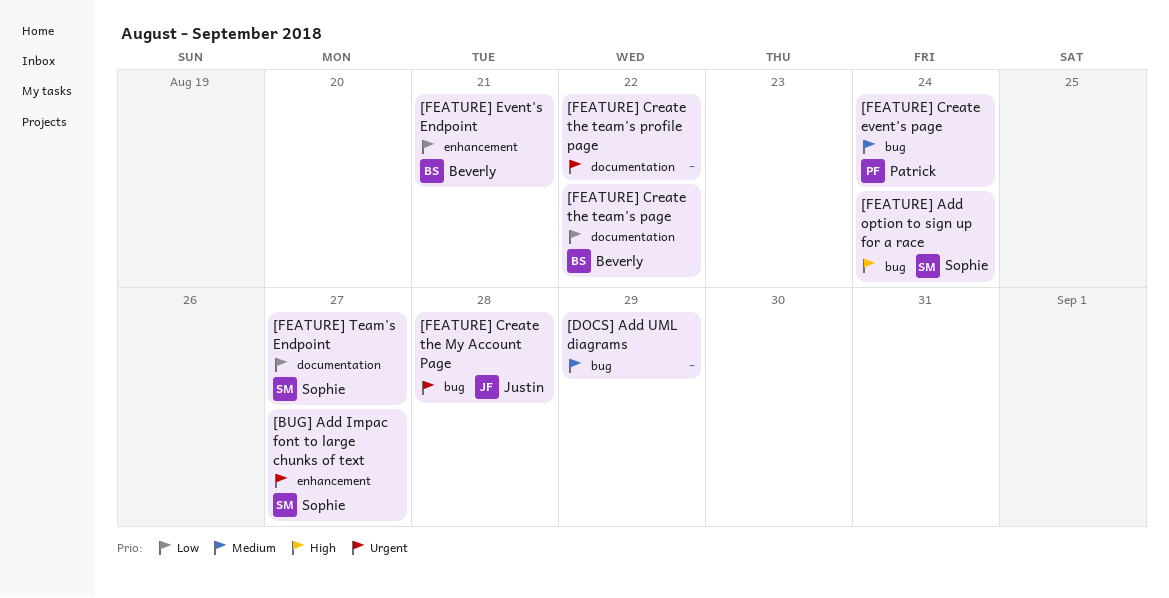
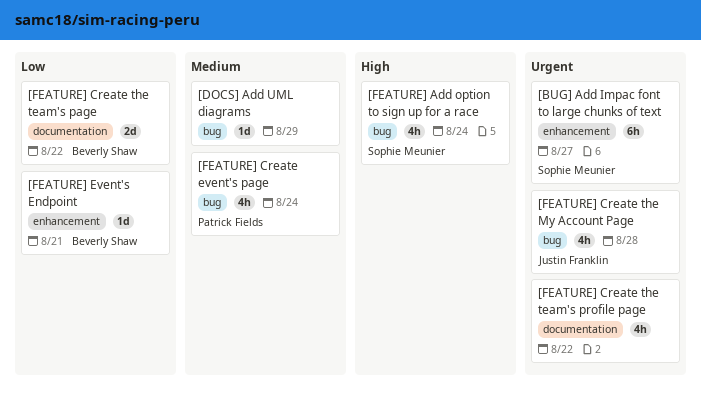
[FEATURE] Team's Endpoint: present -> none

